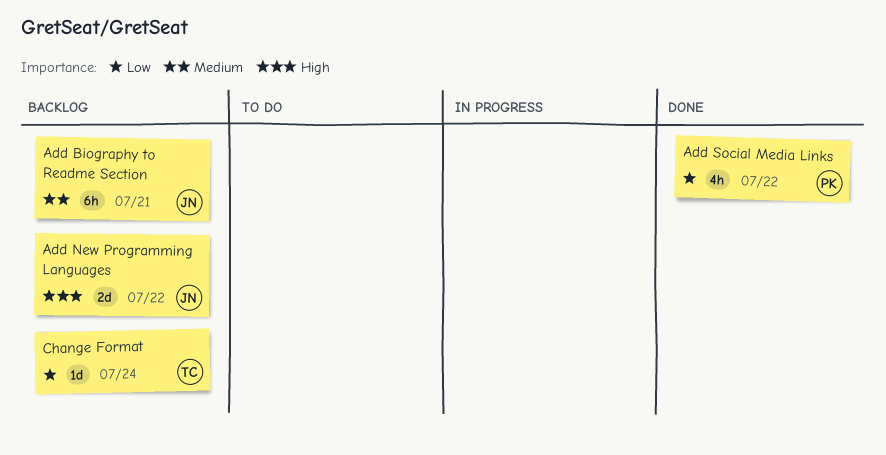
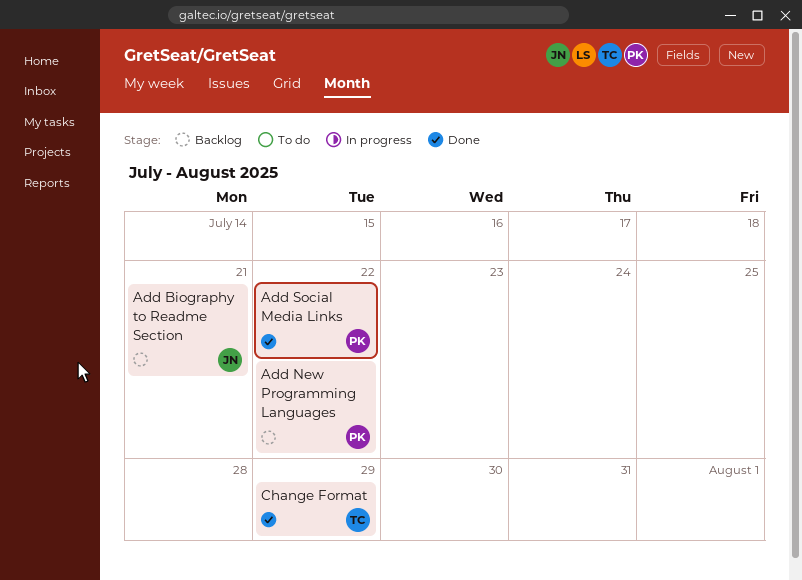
Add New Programming Languages, owner: JN -> PK
Change Format, status: Backlog -> Done
Change Format, due: Jul 24 -> Jul 29

